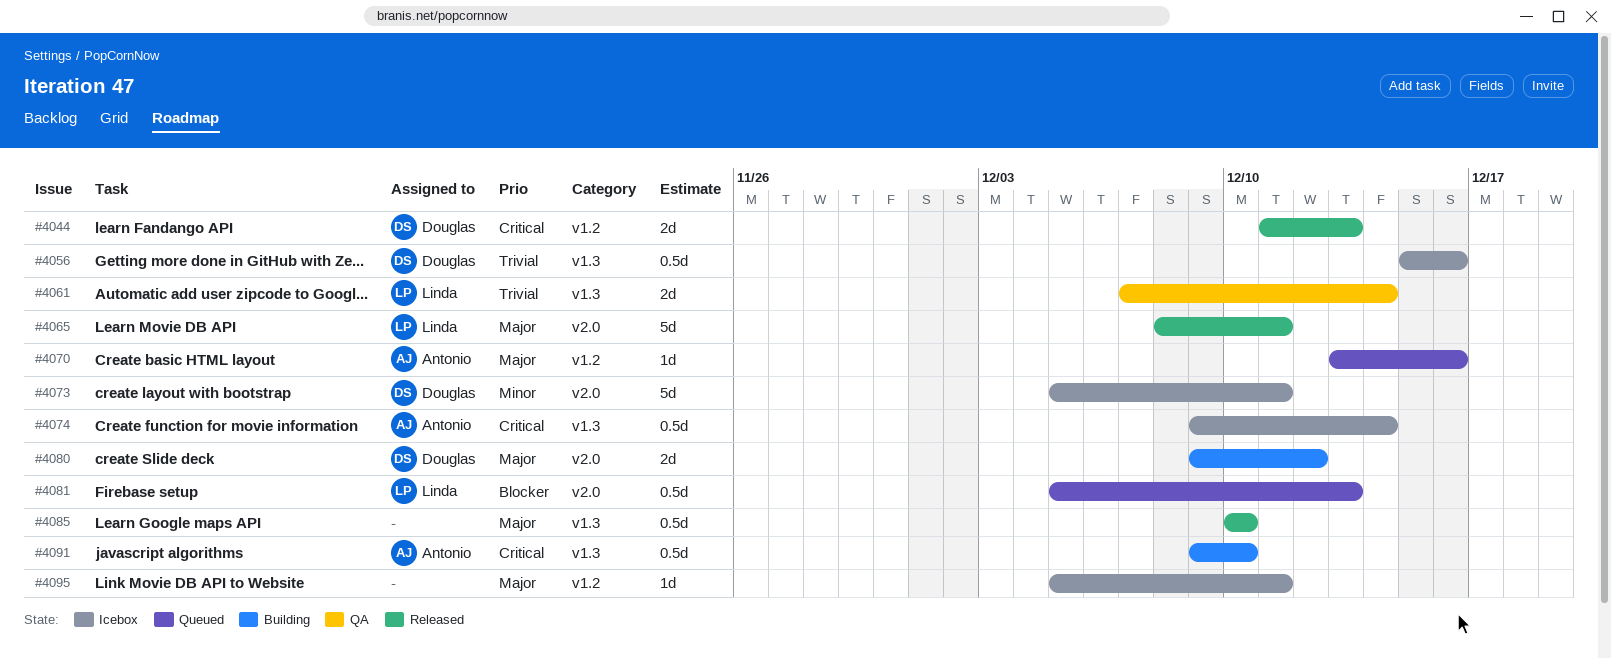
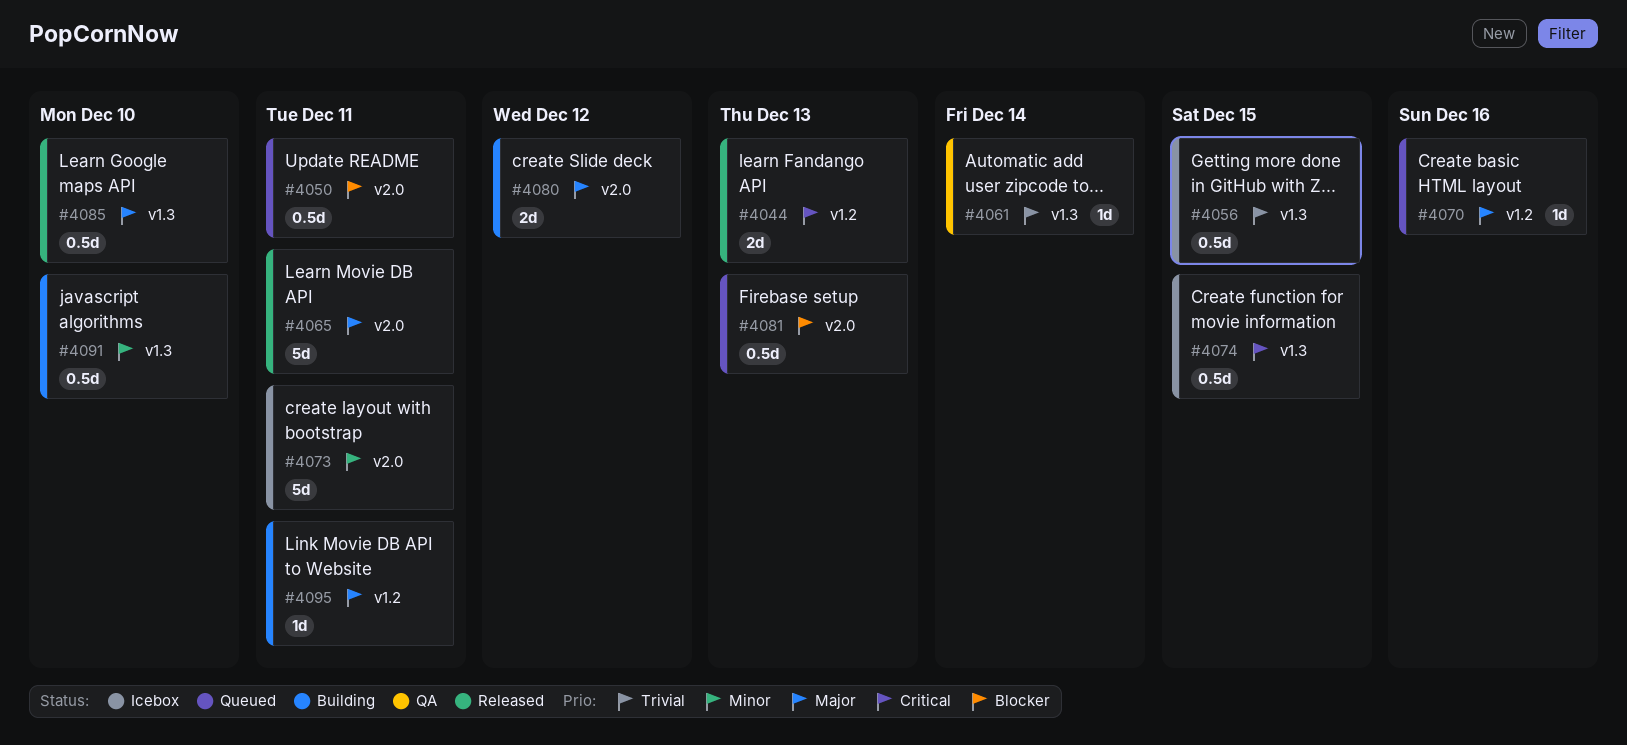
#4050: none -> present
#4056, due: Dec 16 -> Dec 15
#4061, estimate: 2d -> 1d
#4074, due: Dec 14 -> Dec 15
#4091, priority: Critical -> Minor
#4095, status: Icebox -> Building

